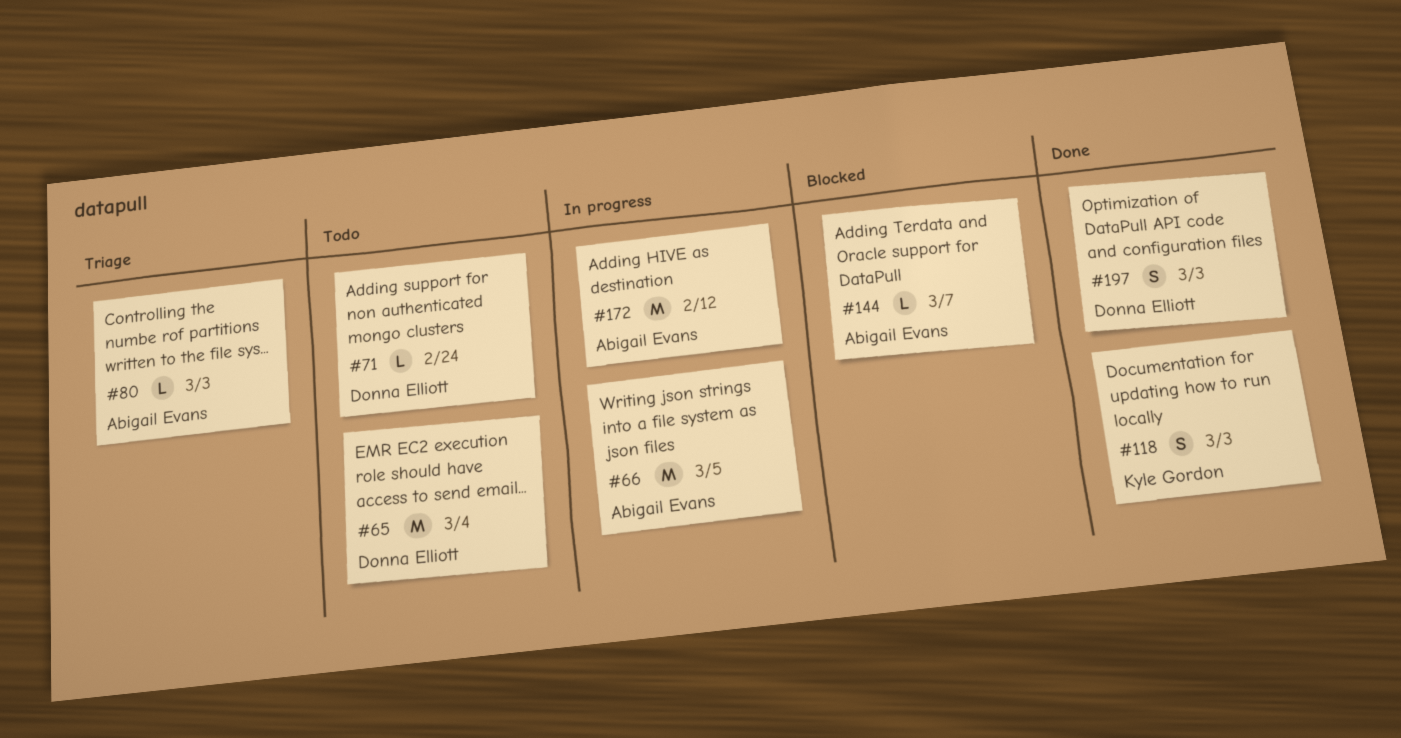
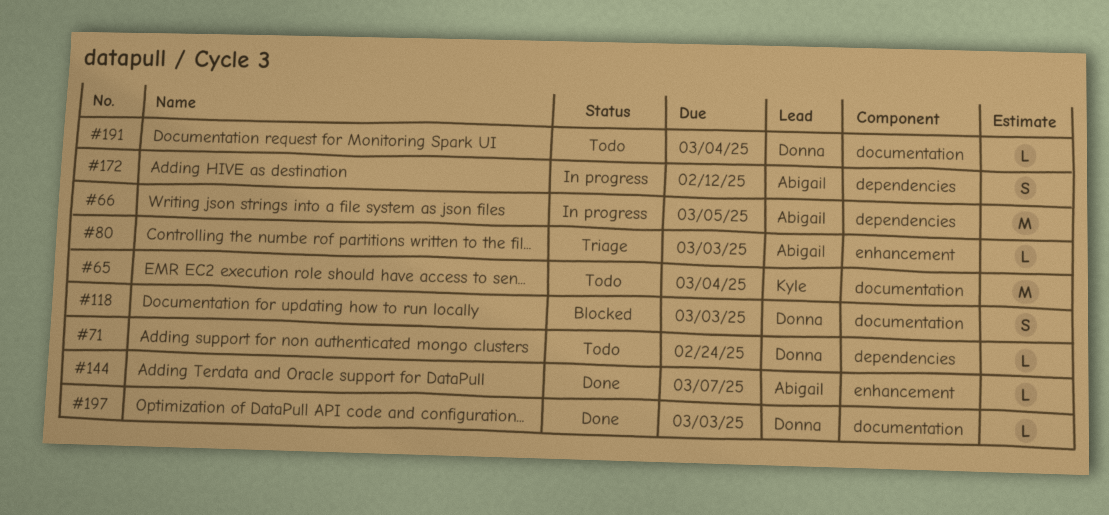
#65, owner: Donna Elliott -> Kyle Gordon
#118, status: Done -> Blocked
#118, owner: Kyle Gordon -> Donna Elliott
#144, status: Blocked -> Done
#172, estimate: M -> S
#191: none -> present
#197, estimate: S -> L

